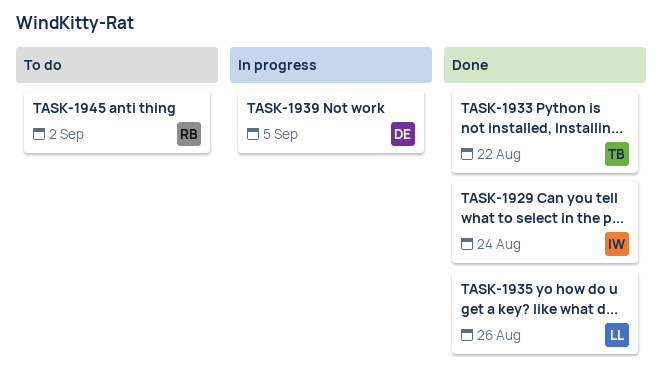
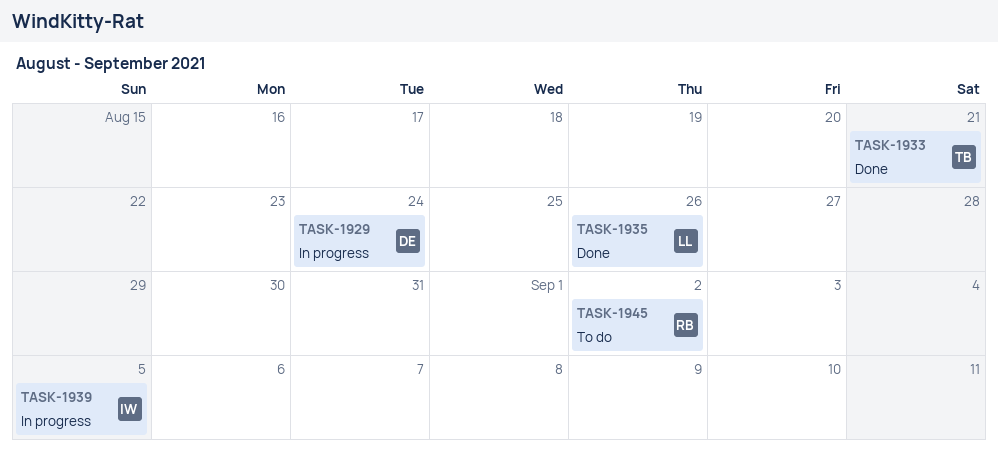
TASK-1929, status: Done -> In progress
TASK-1929, owner: IW -> DE
TASK-1933, due: Aug 22 -> Aug 21
TASK-1939, owner: DE -> IW

